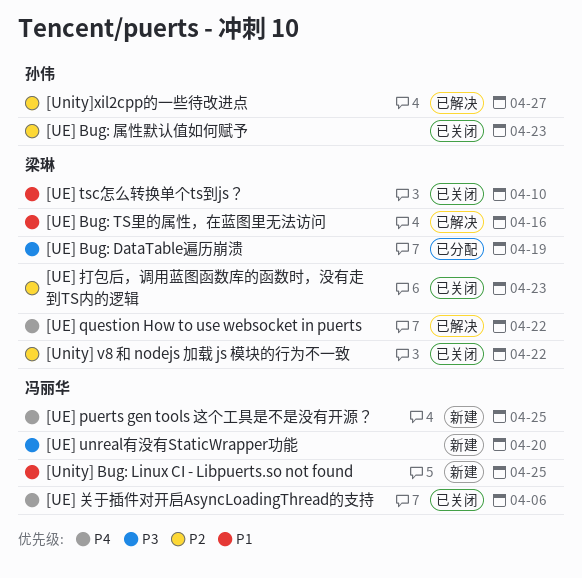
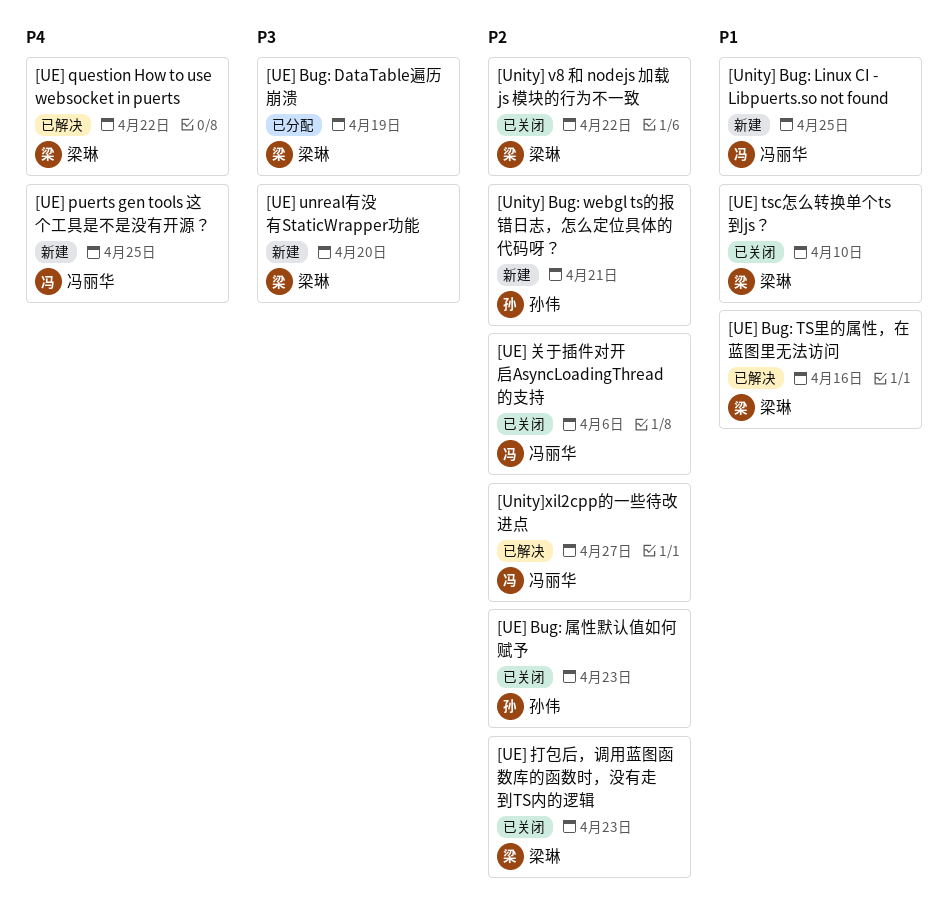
[UE] unreal有没有StaticWrapper功能, owner: 冯丽华 -> 梁琳
[UE] 关于插件对开启AsyncLoadingThread的支持, priority: P4 -> P2
[Unity] Bug: webgl ts的报错日志，怎么定位具体的代码呀？: none -> present
[Unity]xil2cpp的一些待改进点, owner: 孙伟 -> 冯丽华

